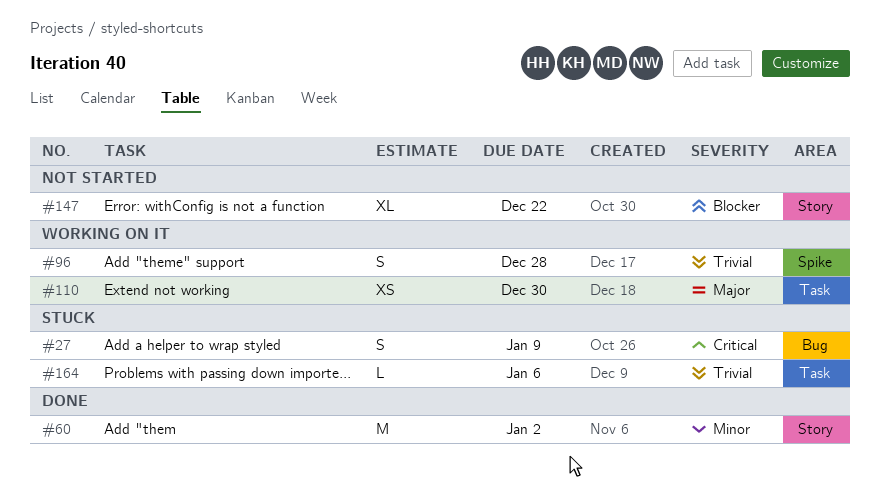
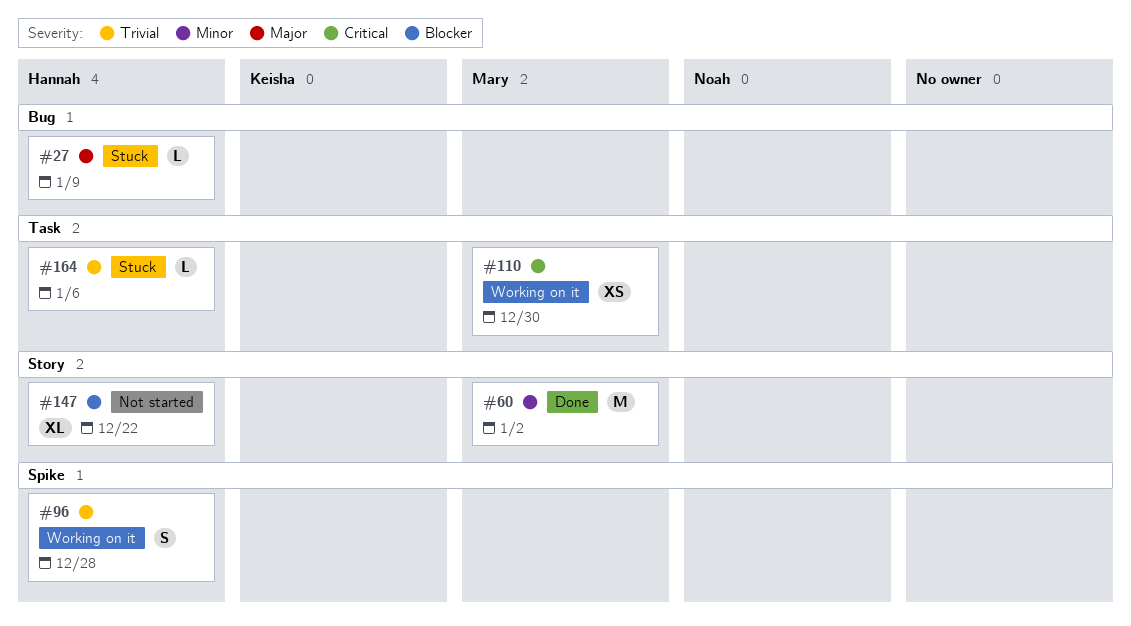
#27, priority: Critical -> Major
#27, estimate: S -> L
#110, priority: Major -> Critical

